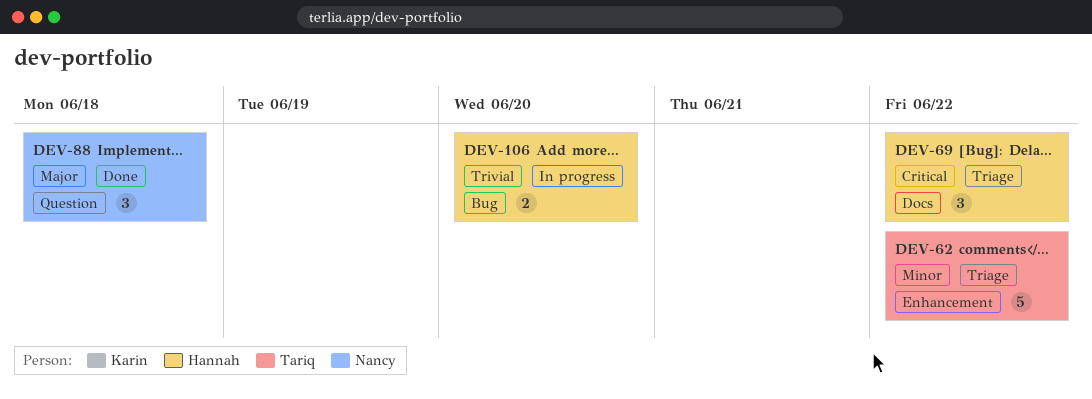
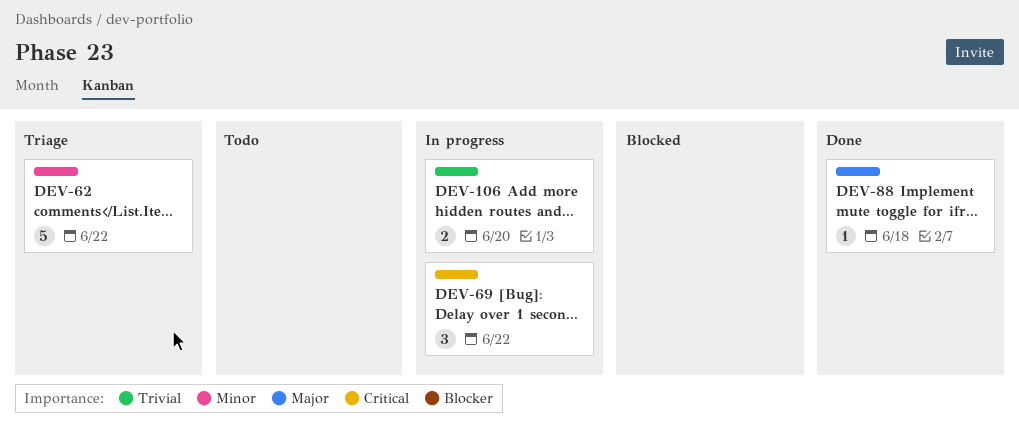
DEV-69, status: Triage -> In progress
DEV-88, estimate: 3 -> 1

